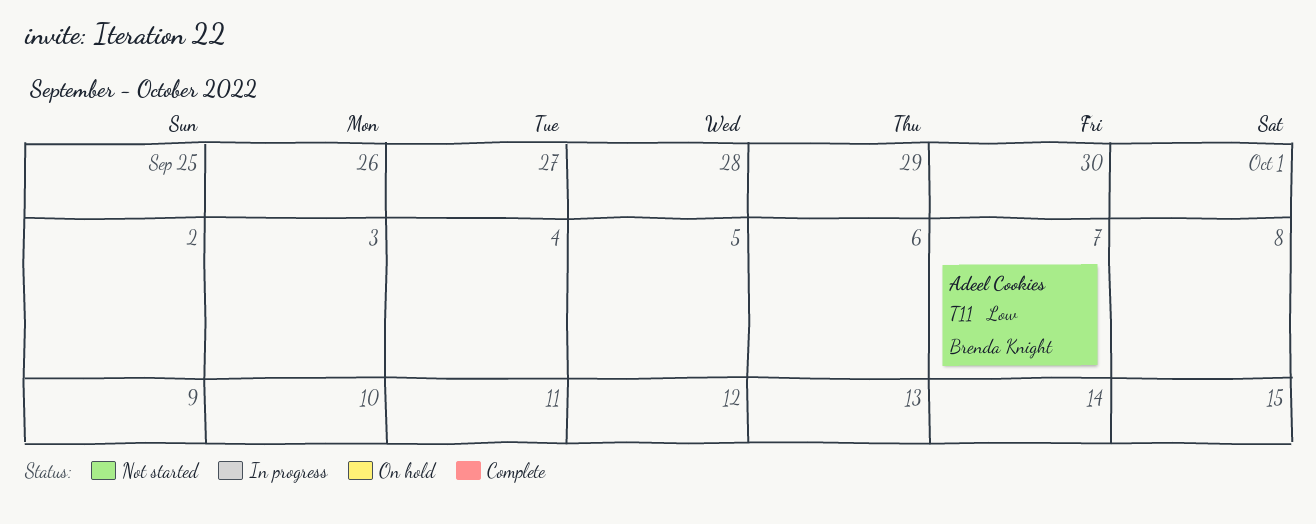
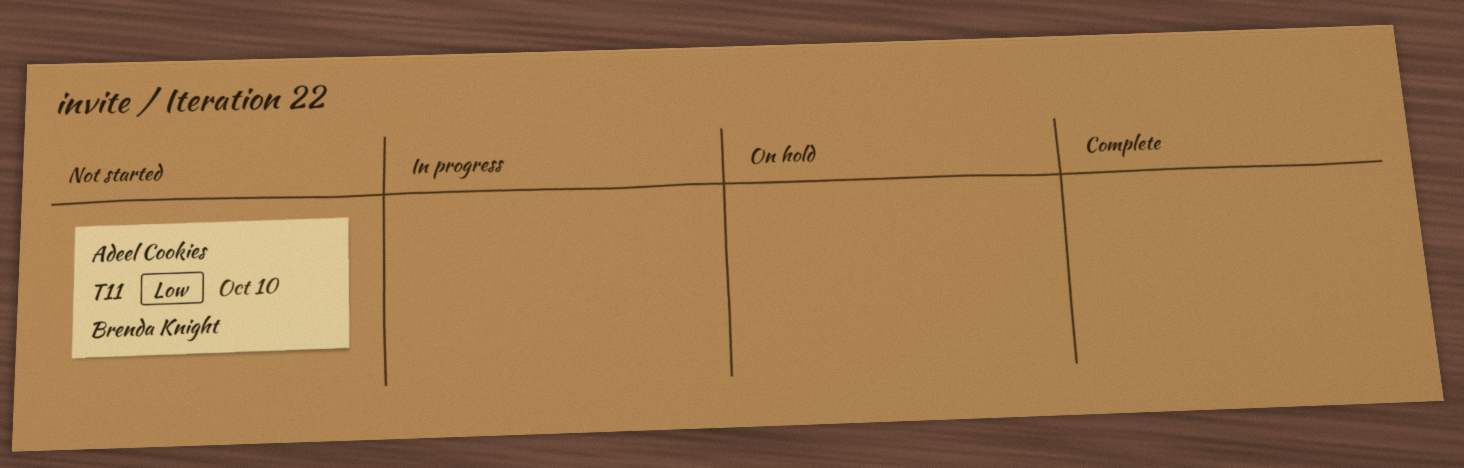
T11, due: Oct 7 -> Oct 10

